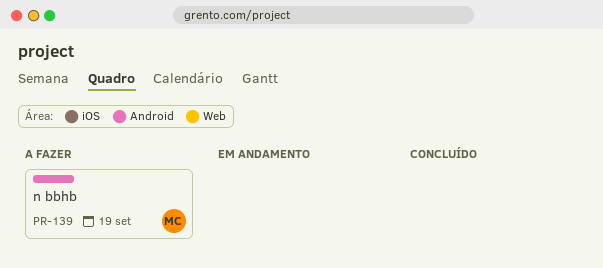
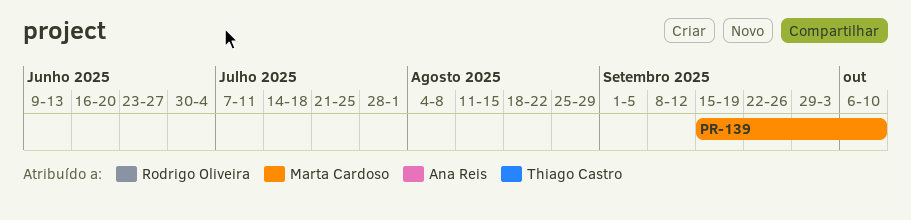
PR-139, due: Sep 19 -> Oct 10

